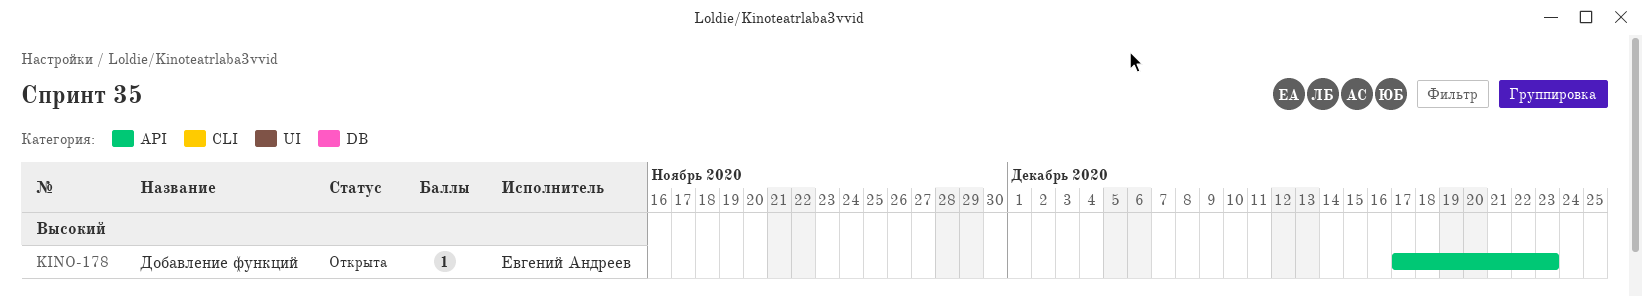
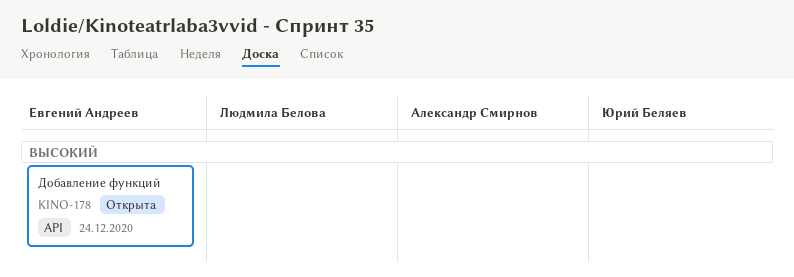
KINO-178, due: Dec 23 -> Dec 24

